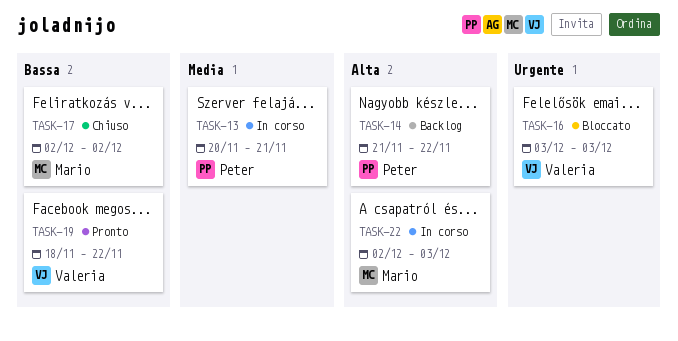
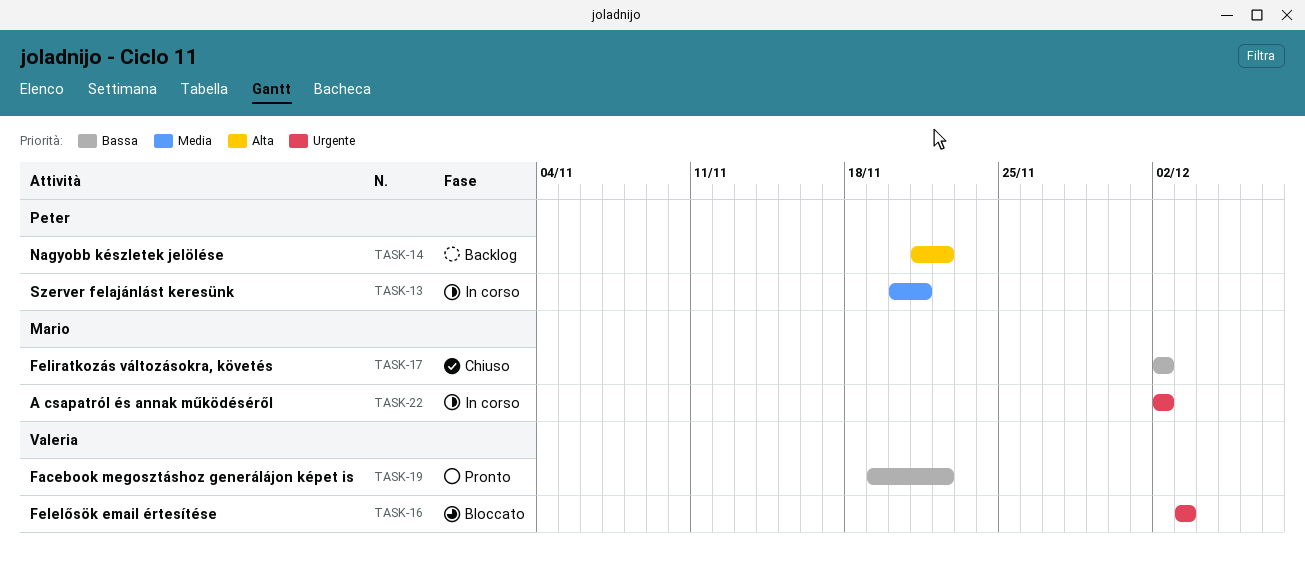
TASK-19, start: Nov 18 -> Nov 19
TASK-22, priority: Alta -> Urgente
TASK-22, due: Dec 3 -> Dec 2

